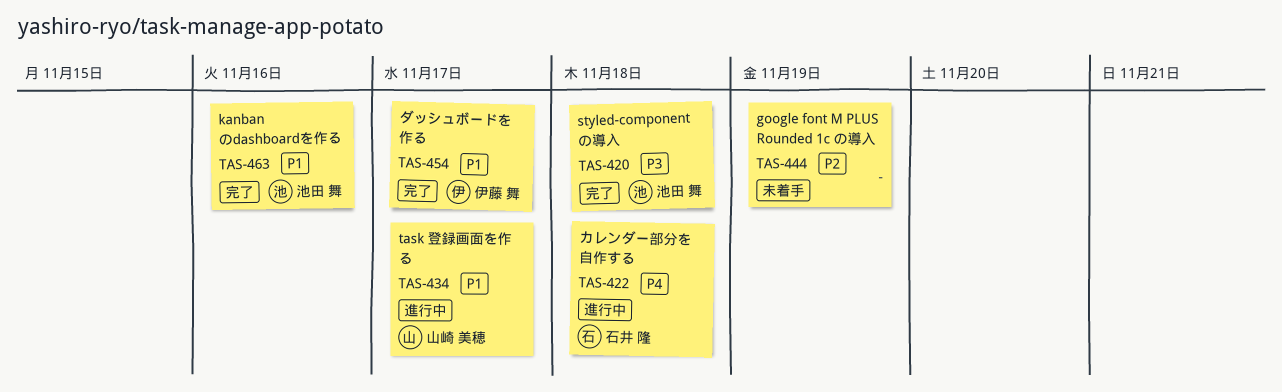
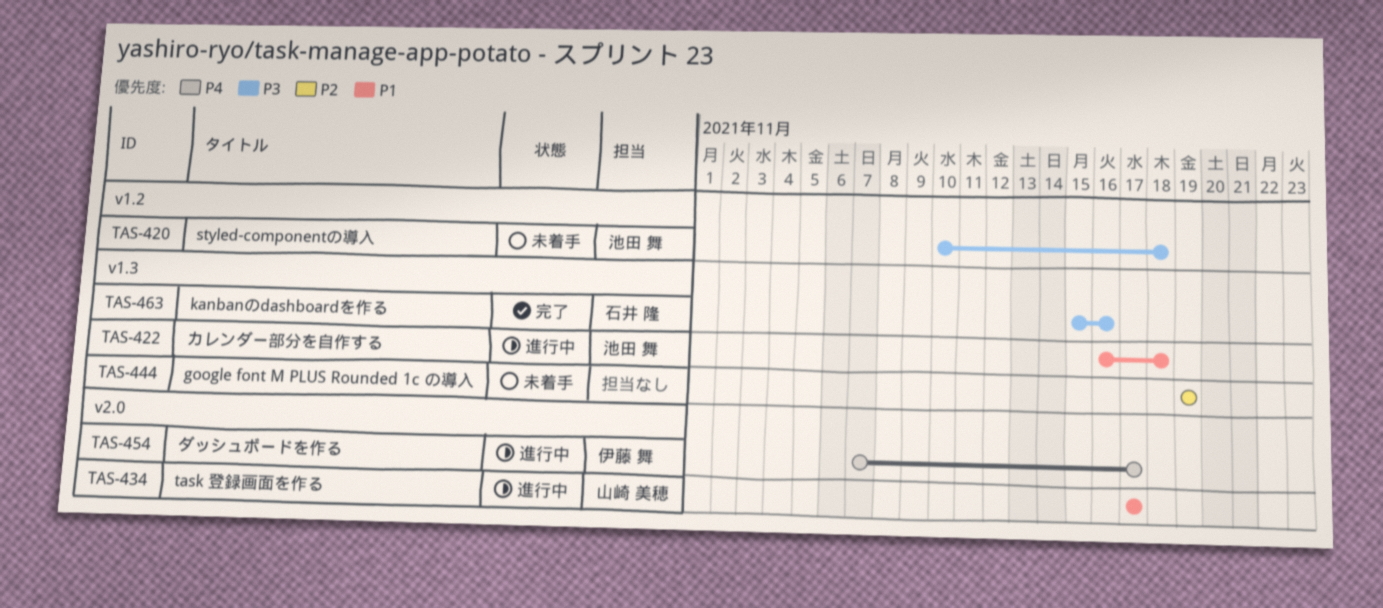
TAS-420, status: 完了 -> 未着手
TAS-422, owner: 石井 隆 -> 池田 舞
TAS-422, priority: P4 -> P1
TAS-454, status: 完了 -> 進行中
TAS-454, priority: P1 -> P4
TAS-463, owner: 池田 舞 -> 石井 隆
TAS-463, priority: P1 -> P3

